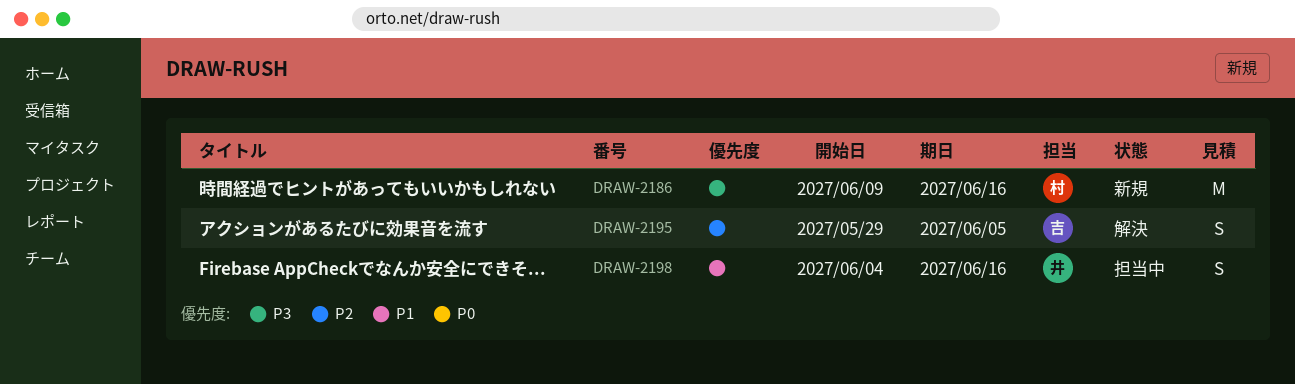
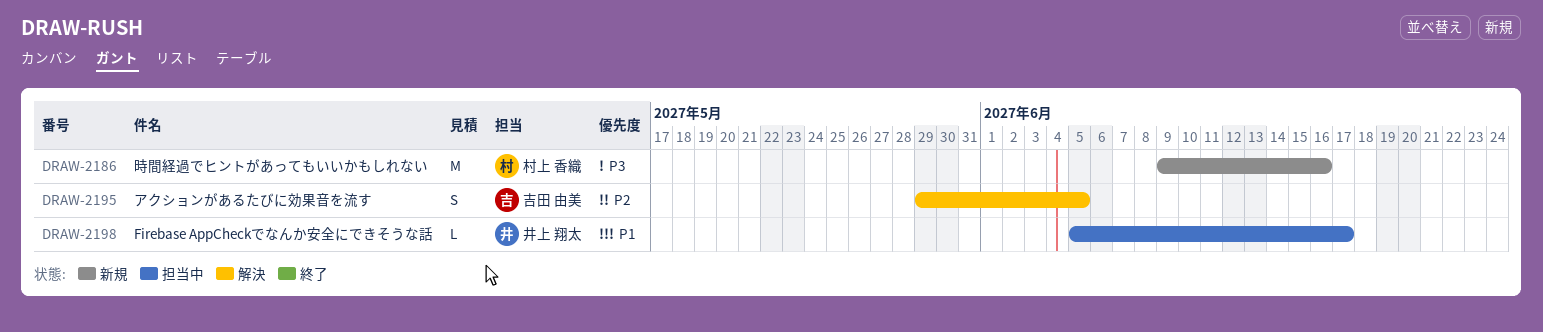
DRAW-2198, estimate: S -> L
DRAW-2198, start: Jun 4 -> Jun 5
DRAW-2198, due: Jun 16 -> Jun 17

